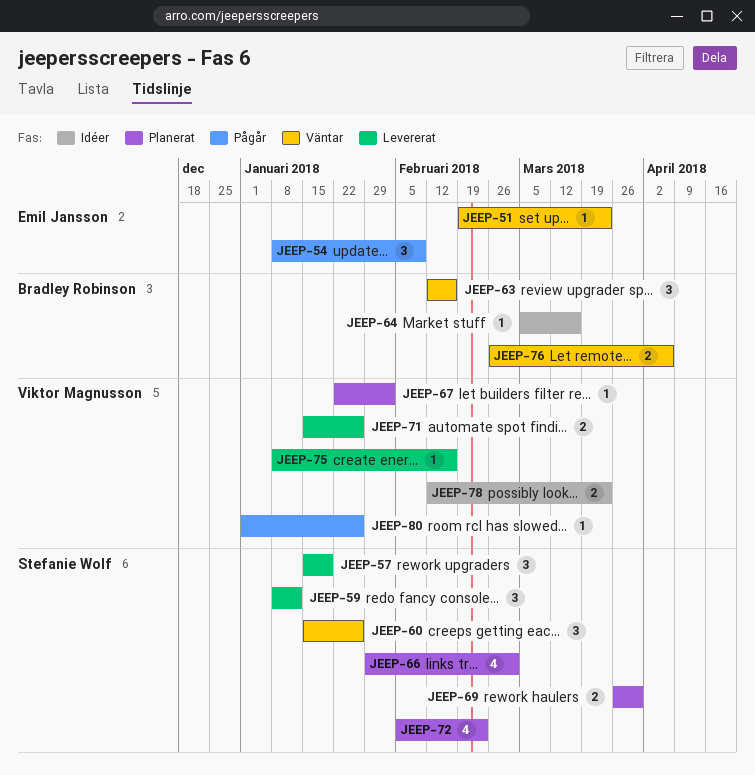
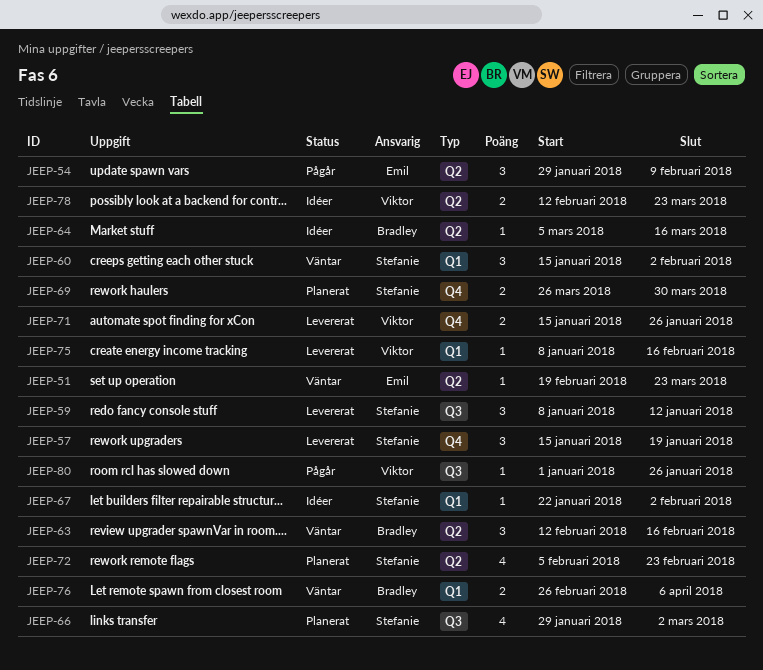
JEEP-54, start: Jan 8 -> Jan 29
JEEP-60, due: Jan 26 -> Feb 2
JEEP-67, status: Planerat -> Idéer
JEEP-67, owner: Viktor Magnusson -> Stefanie Wolf

